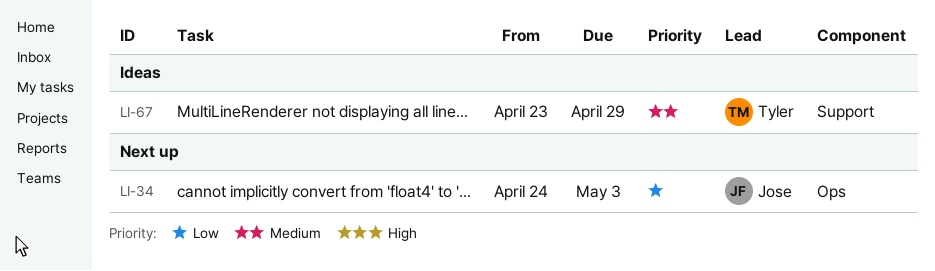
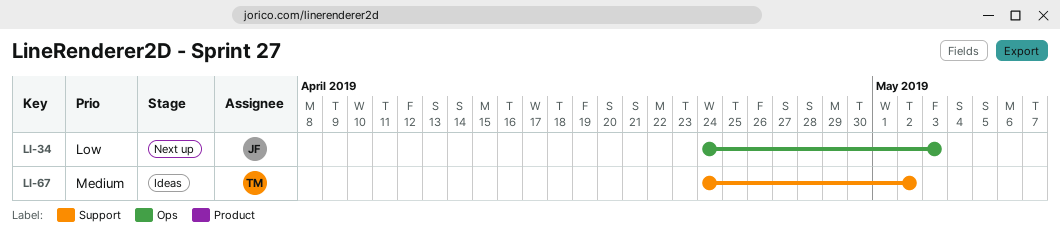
LI-67, start: Apr 23 -> Apr 24
LI-67, due: Apr 29 -> May 2

